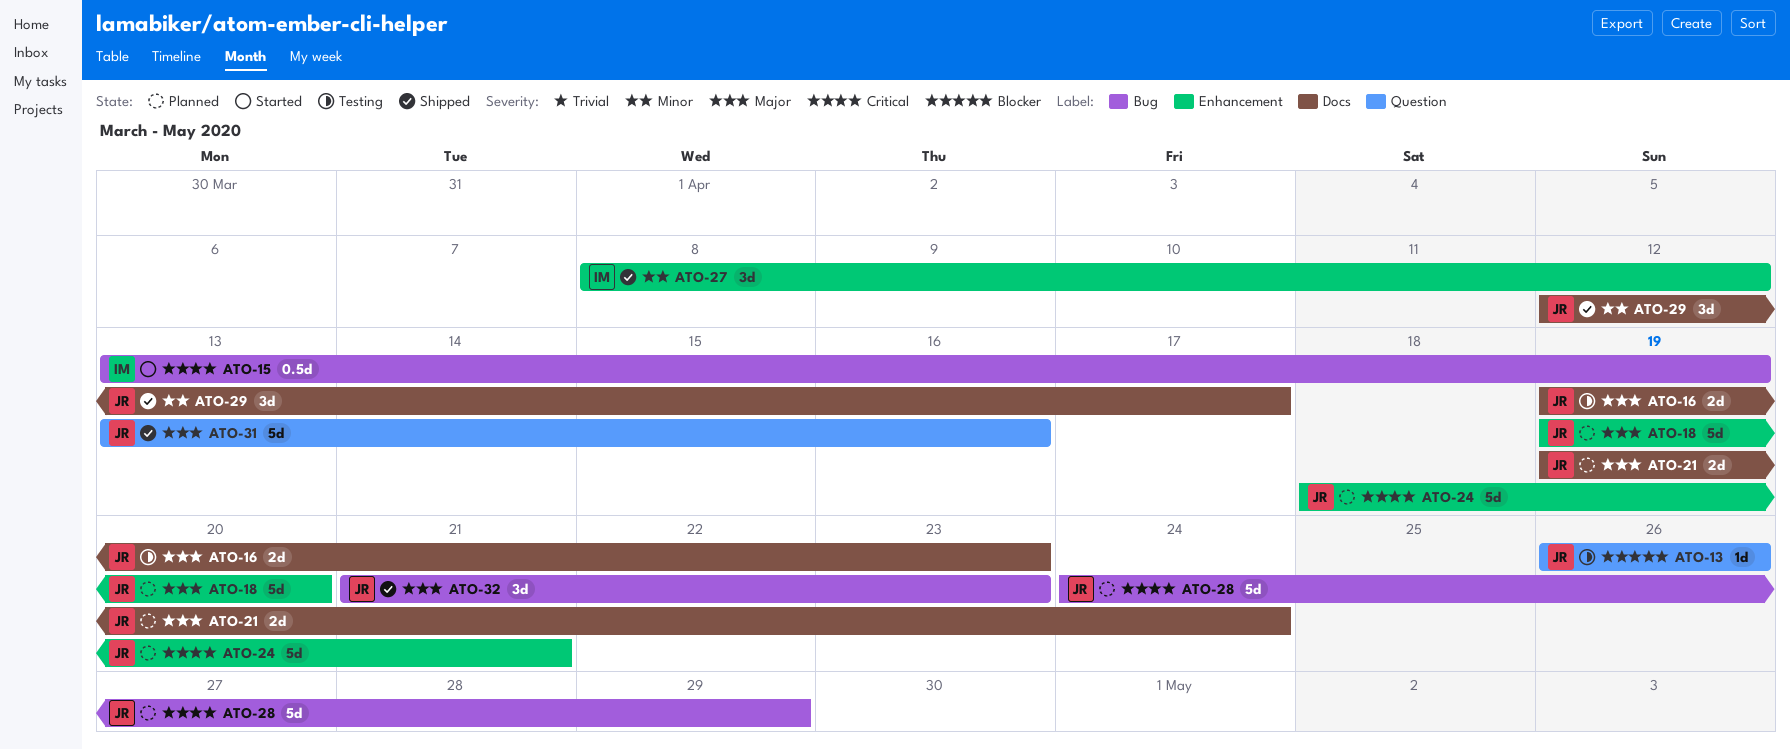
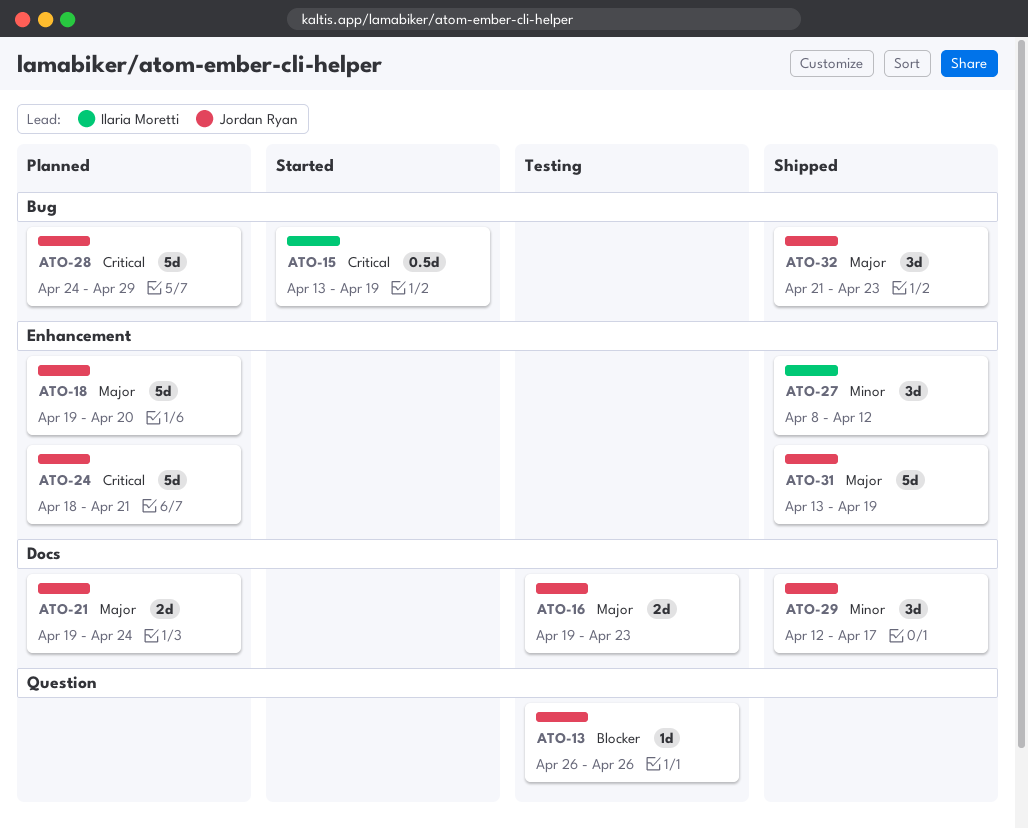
ATO-31, label: Question -> Enhancement
ATO-31, due: Apr 16 -> Apr 19

